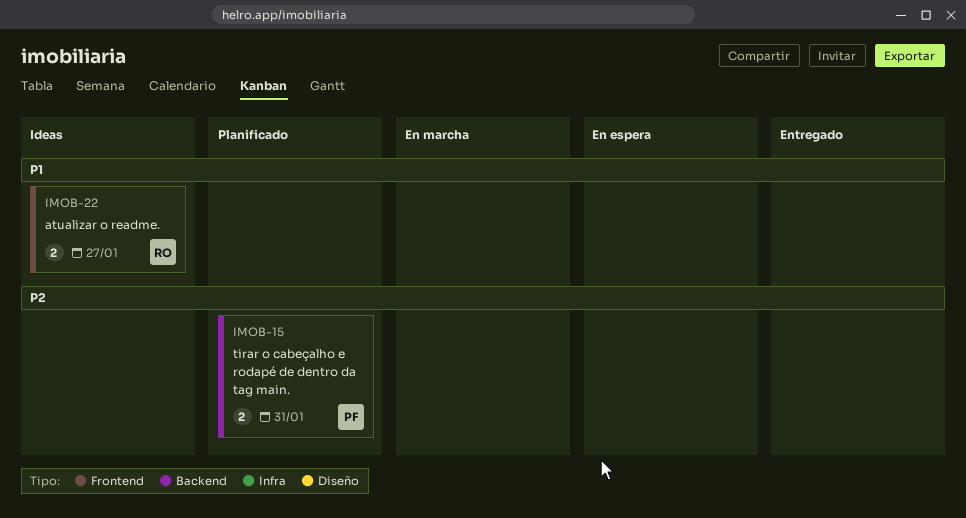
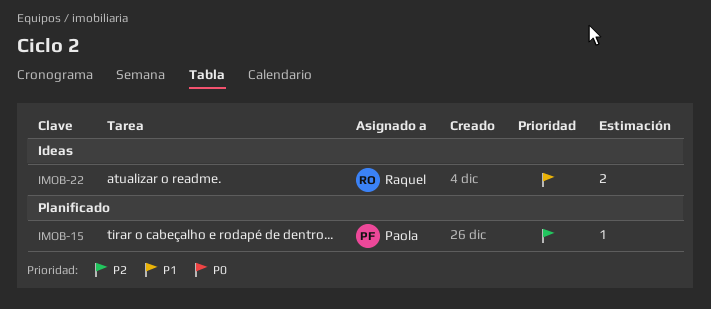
IMOB-15, estimate: 2 -> 1

